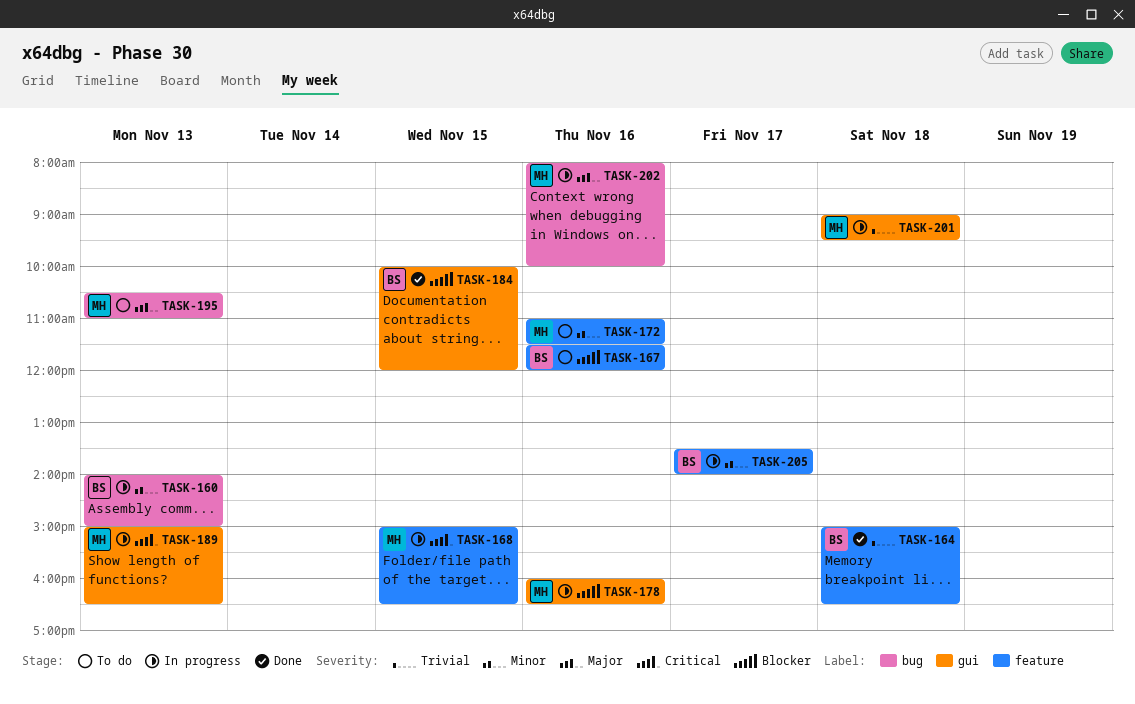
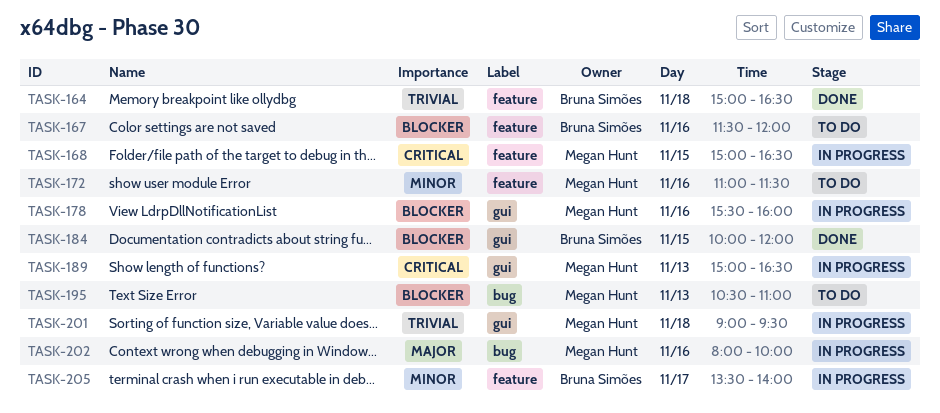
TASK-160: present -> none
TASK-178, begins: 16:00 -> 15:30
TASK-178, ends: 16:30 -> 16:00
TASK-195, priority: Major -> Blocker

